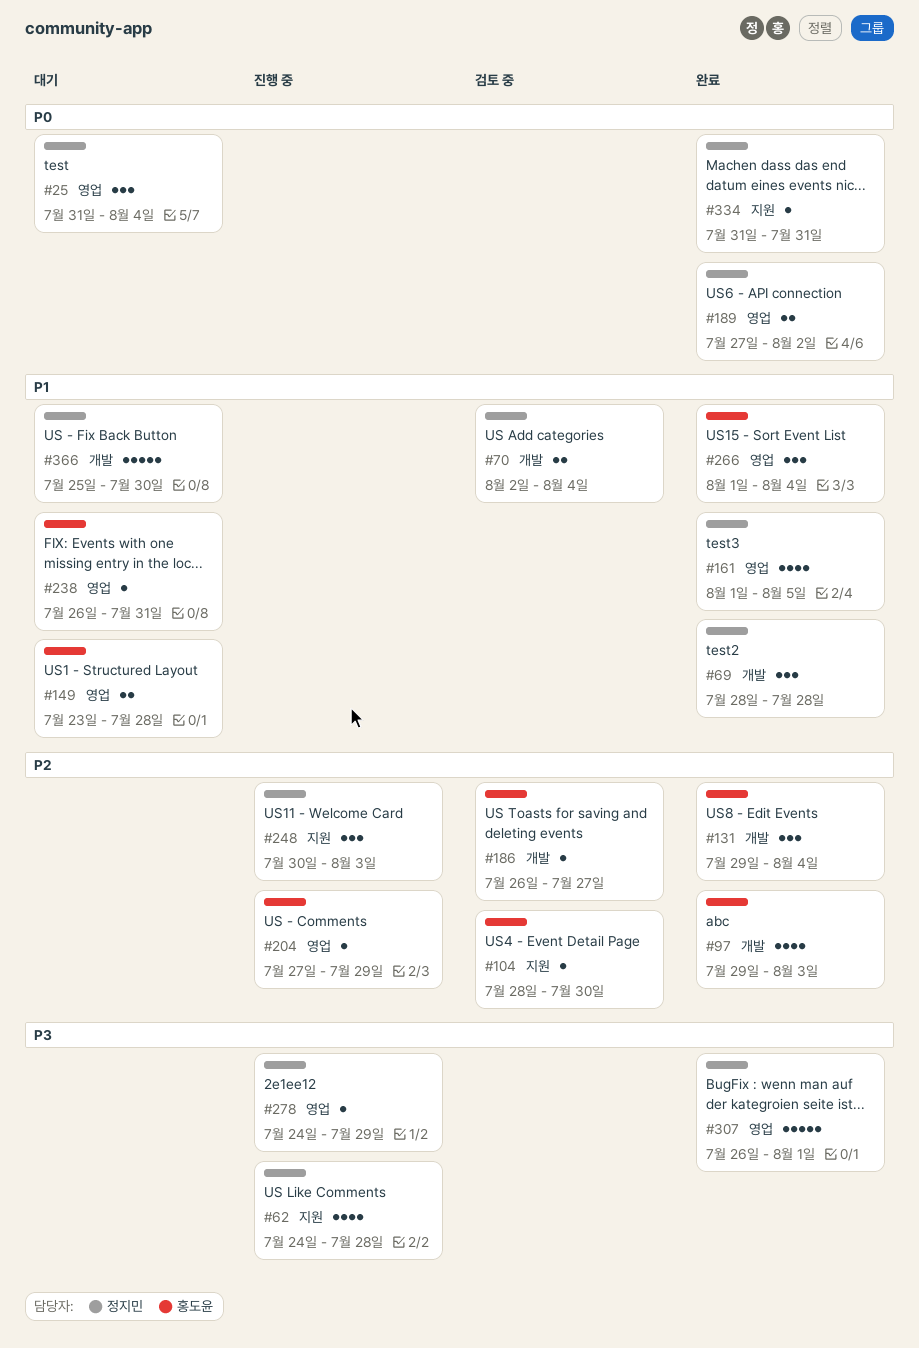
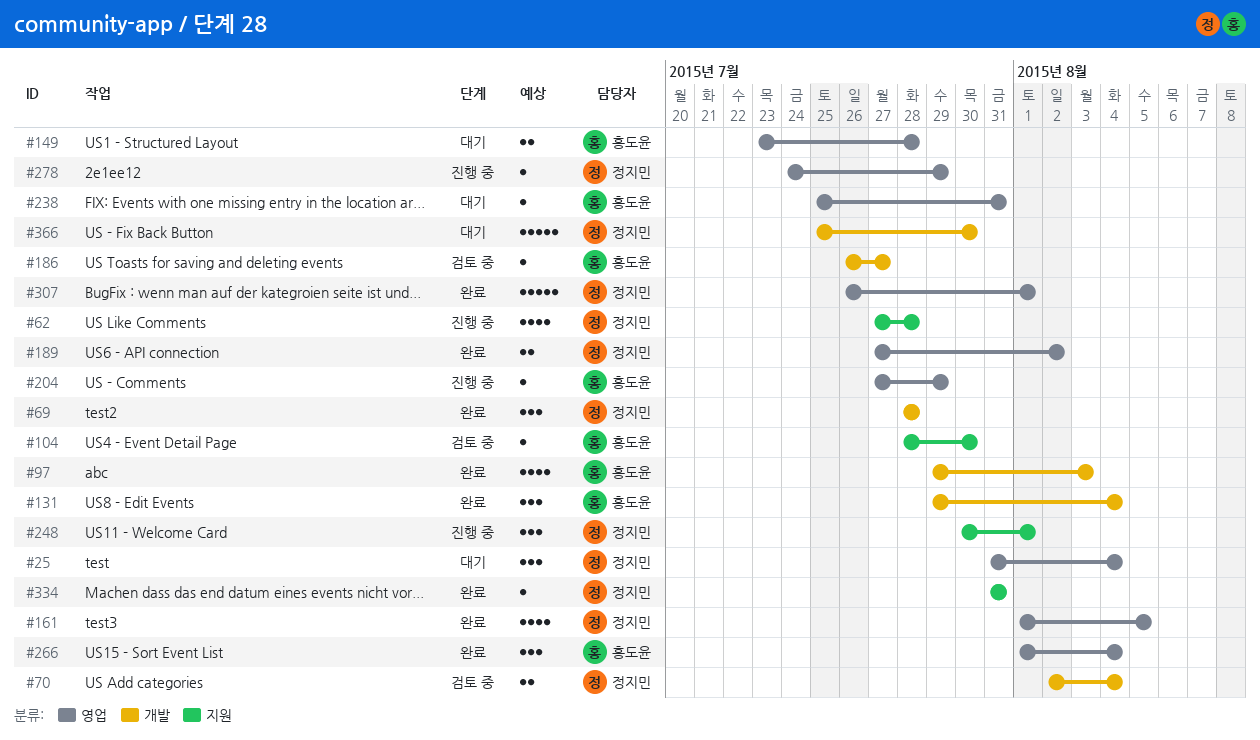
#62, start: Jul 24 -> Jul 27
#238, start: Jul 26 -> Jul 25
#248, due: Aug 3 -> Aug 1

